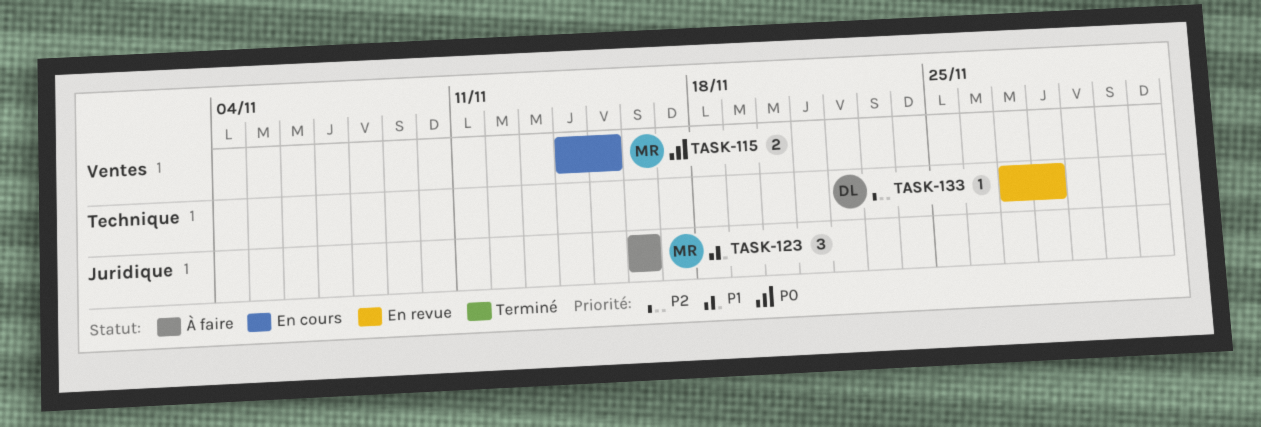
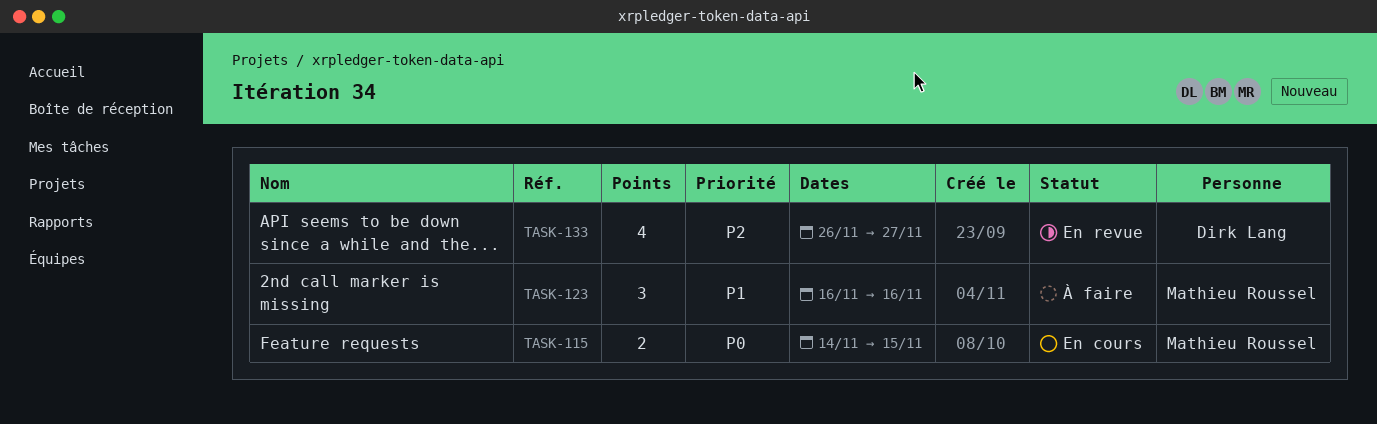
TASK-133, estimate: 1 -> 4
TASK-133, start: Nov 27 -> Nov 26
TASK-133, due: Nov 28 -> Nov 27

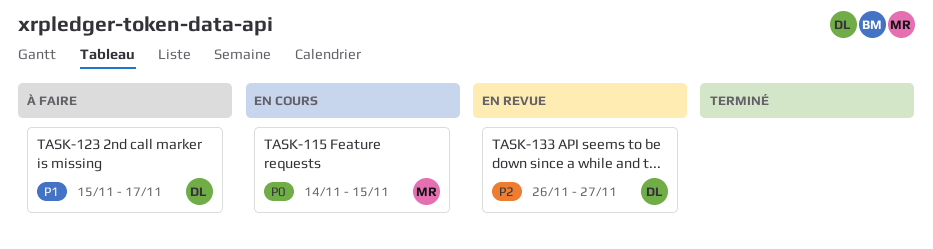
TASK-123, owner: Mathieu Roussel -> Dirk Lang
TASK-123, start: Nov 16 -> Nov 15
TASK-123, due: Nov 16 -> Nov 17

